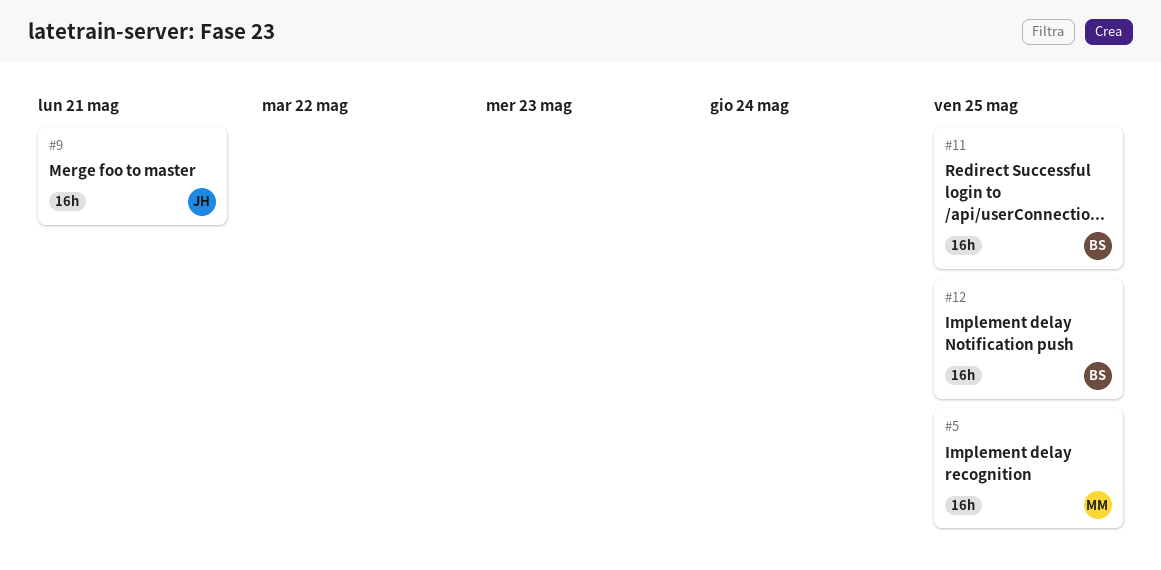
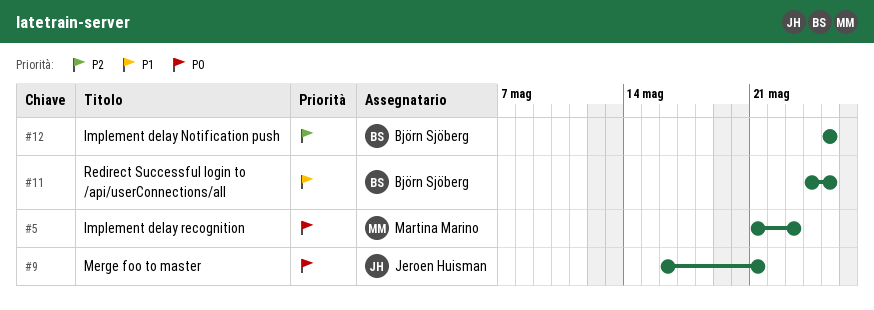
#5, due: May 25 -> May 23

